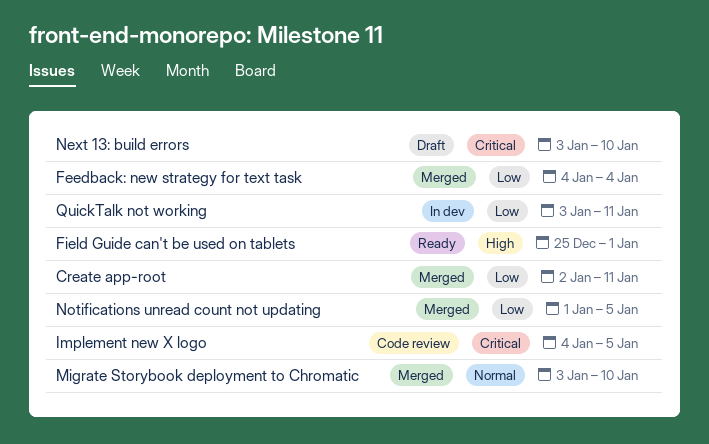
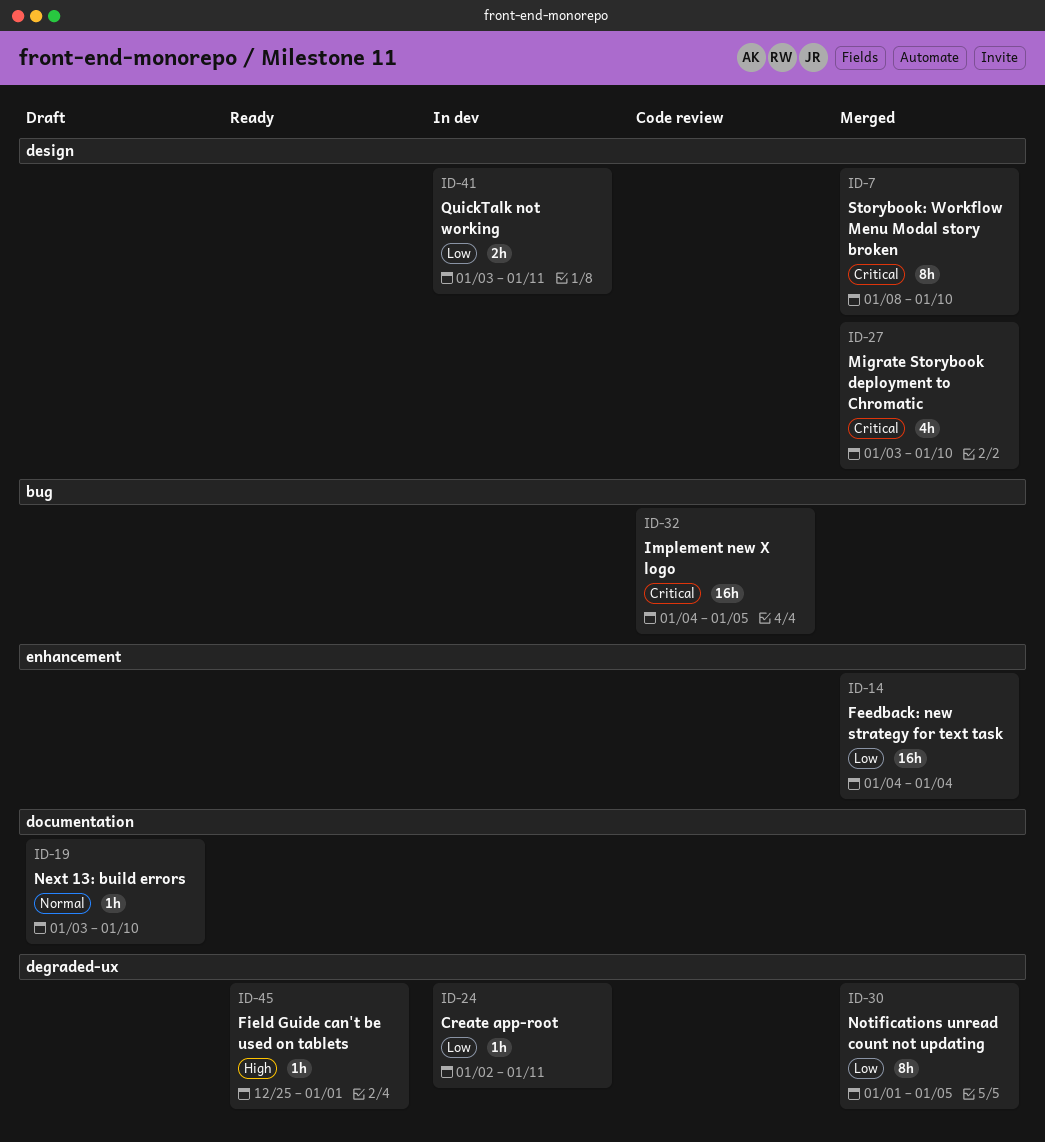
Create app-root, status: Merged -> In dev
Migrate Storybook deployment to Chromatic, priority: Normal -> Critical
Next 13: build errors, priority: Critical -> Normal
Storybook: Workflow Menu Modal story broken: none -> present

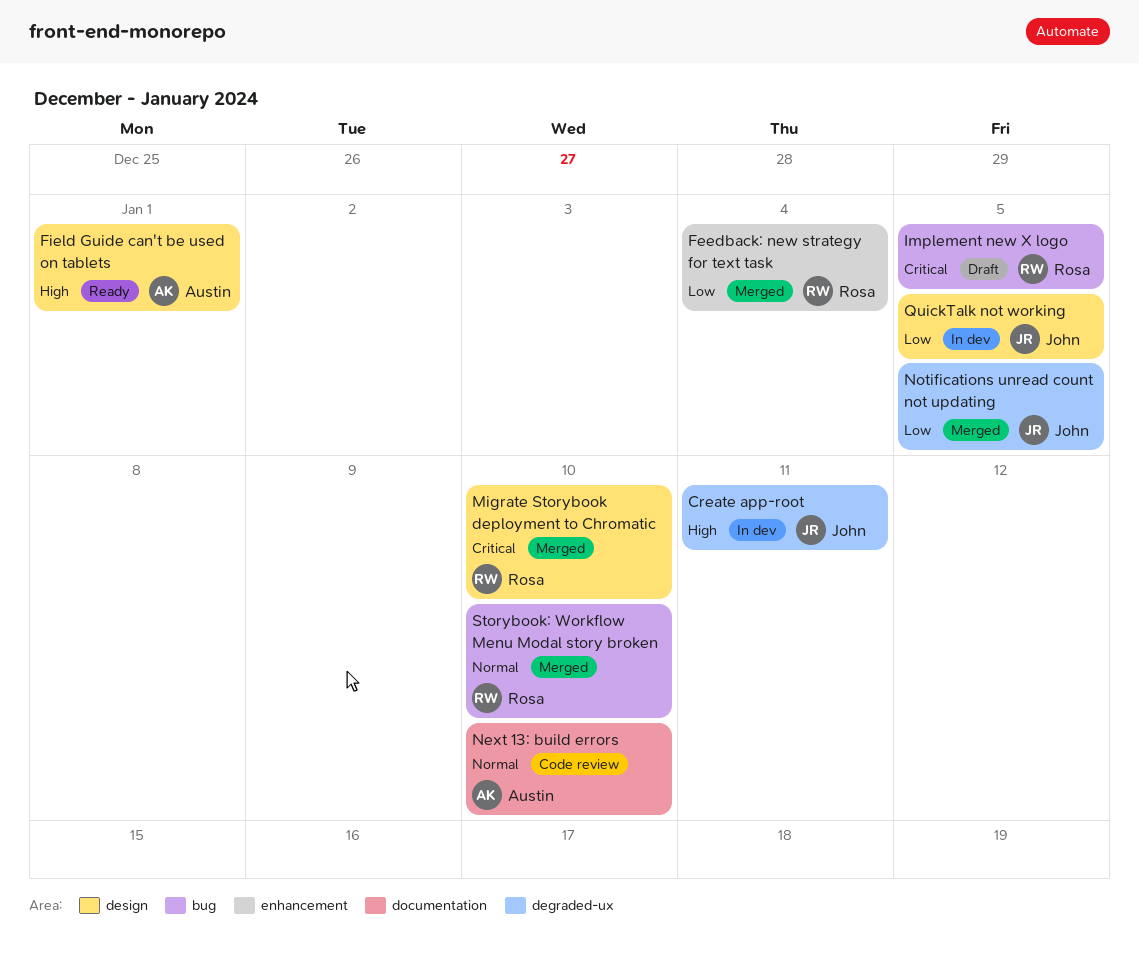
Create app-root, priority: Low -> High
Field Guide can't be used on tablets, label: degraded-ux -> design
Implement new X logo, status: Code review -> Draft
Next 13: build errors, status: Draft -> Code review
QuickTalk not working, due: Jan 11 -> Jan 5
Storybook: Workflow Menu Modal story broken, priority: Critical -> Normal
Storybook: Workflow Menu Modal story broken, label: design -> bug

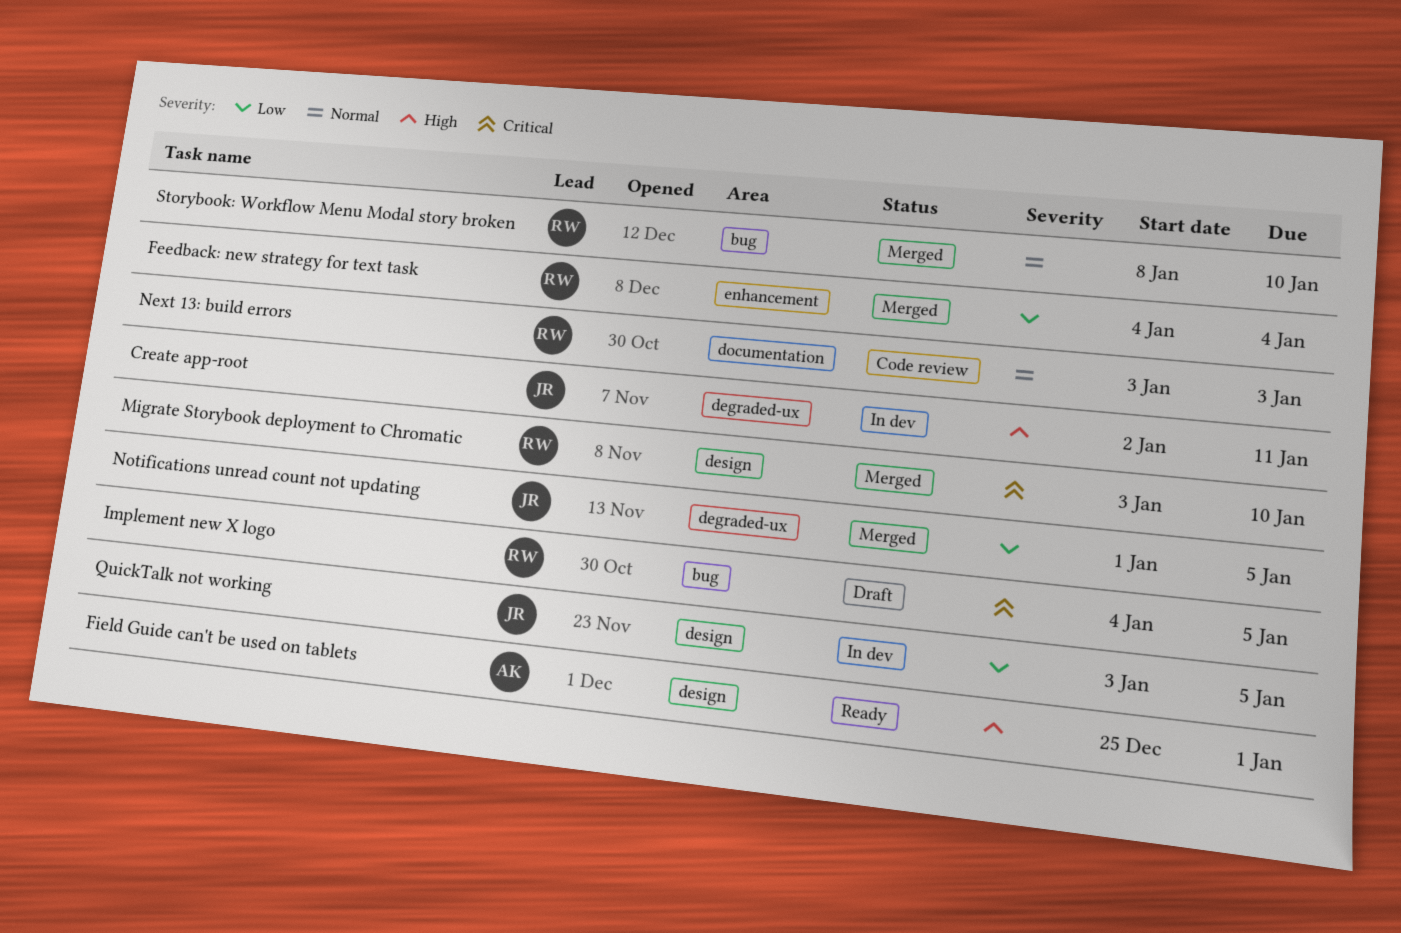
Next 13: build errors, owner: Austin -> Rosa
Next 13: build errors, due: Jan 10 -> Jan 3

